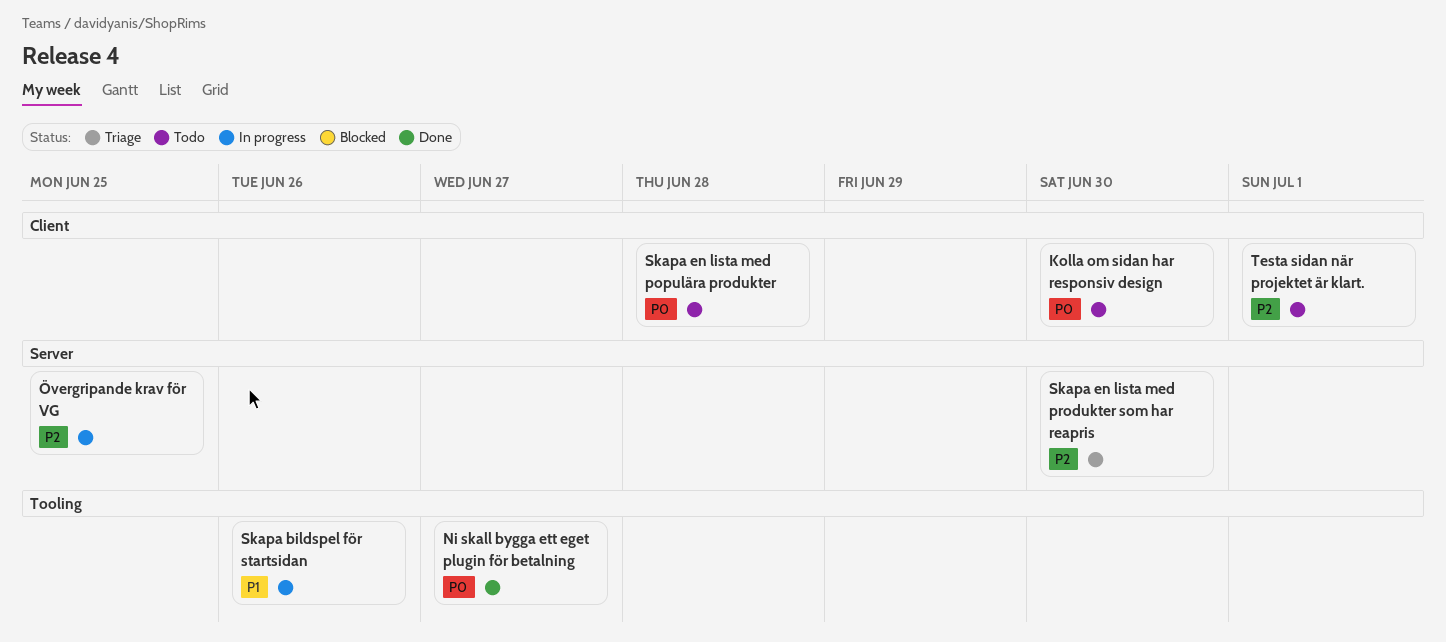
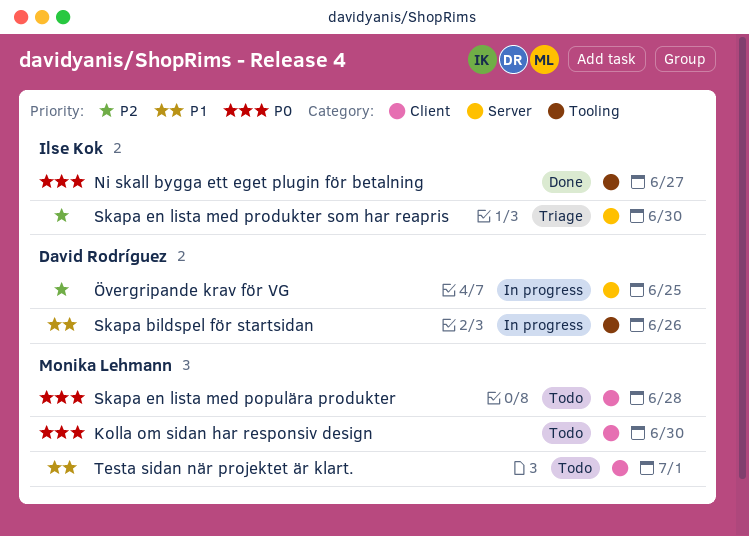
Testa sidan när projektet är klart., priority: P2 -> P1

